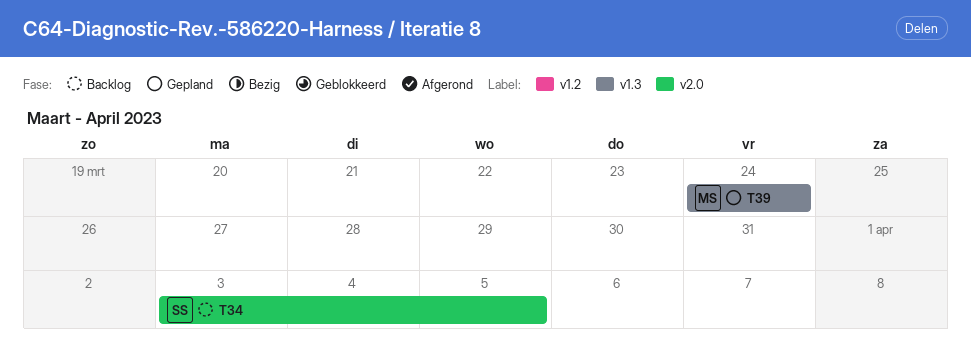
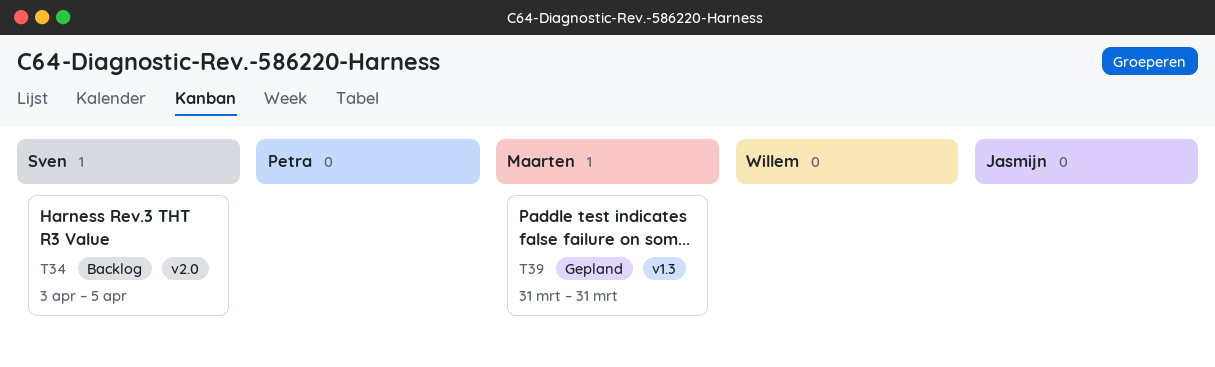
T39, start: Mar 24 -> Mar 31
T39, due: Mar 24 -> Mar 31

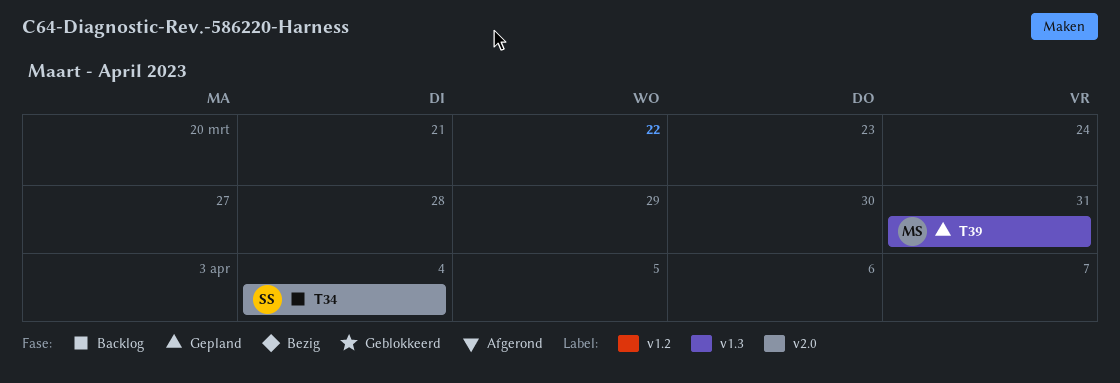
T34, start: Apr 3 -> Apr 4
T34, due: Apr 5 -> Apr 4

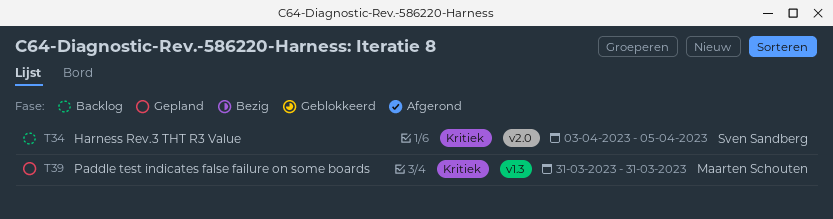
T34, start: Apr 4 -> Apr 3
T34, due: Apr 4 -> Apr 5

